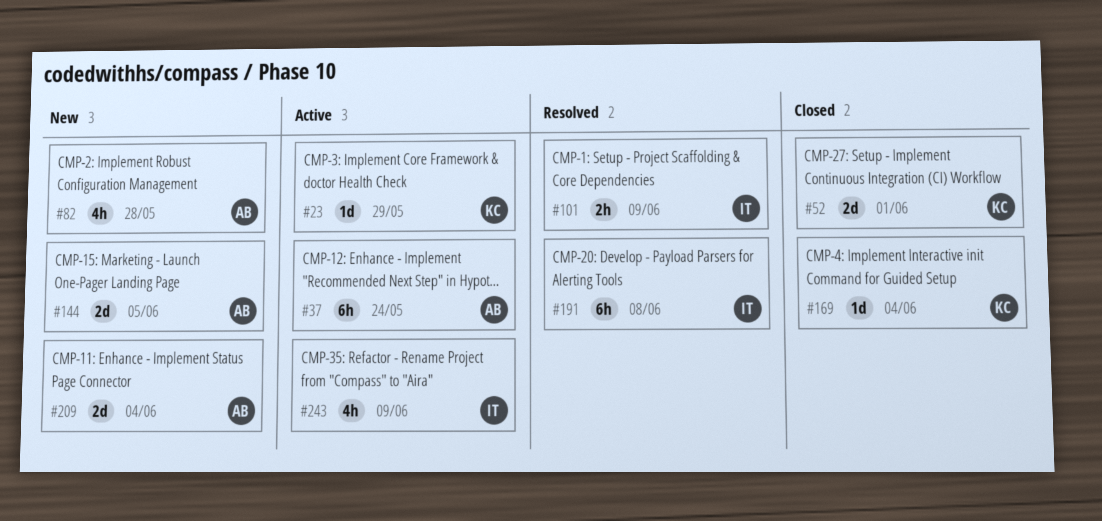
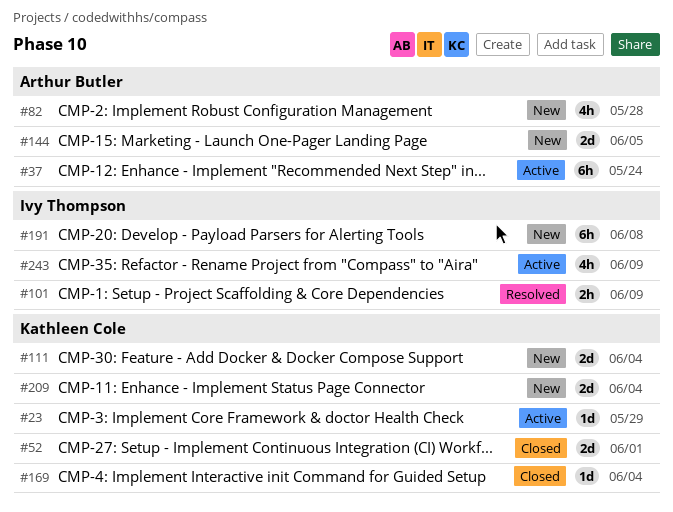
#111: none -> present
#191, status: Resolved -> New
#209, owner: Arthur Butler -> Kathleen Cole

